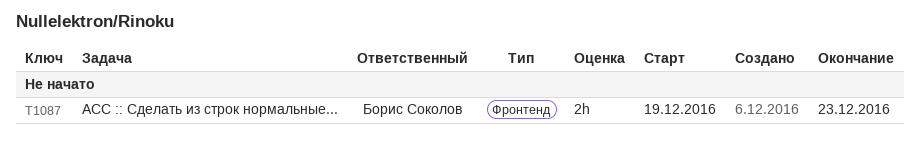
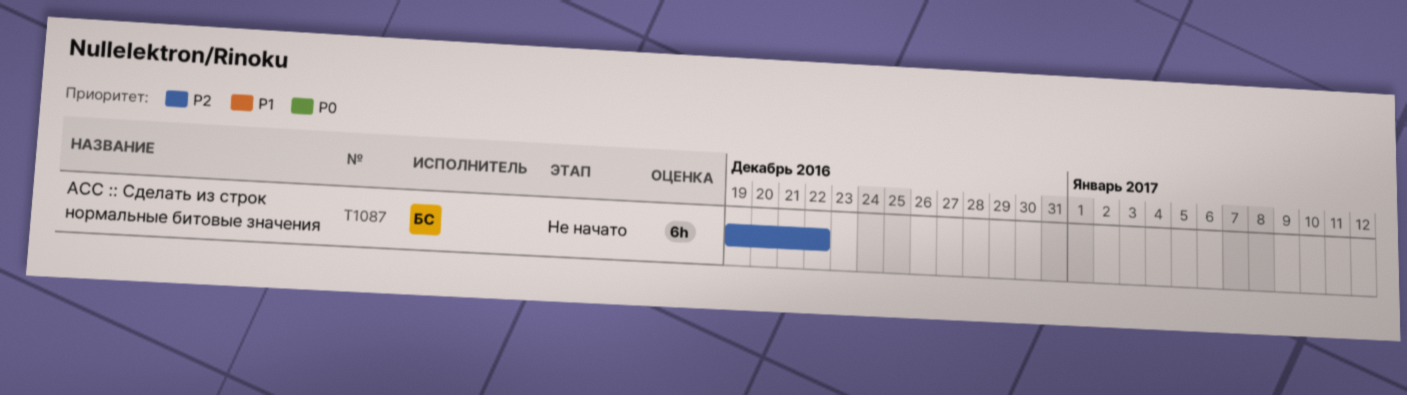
T1087, estimate: 2h -> 6h
T1087, due: Dec 23 -> Dec 22

